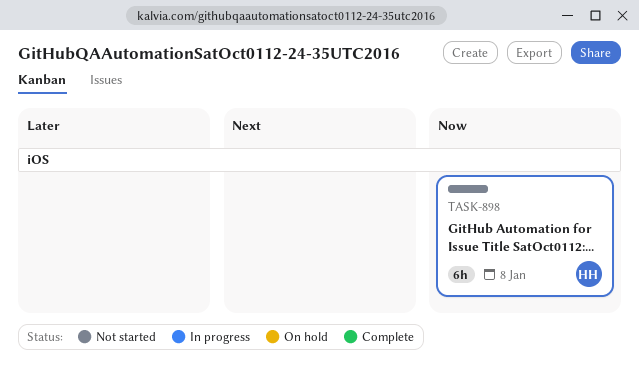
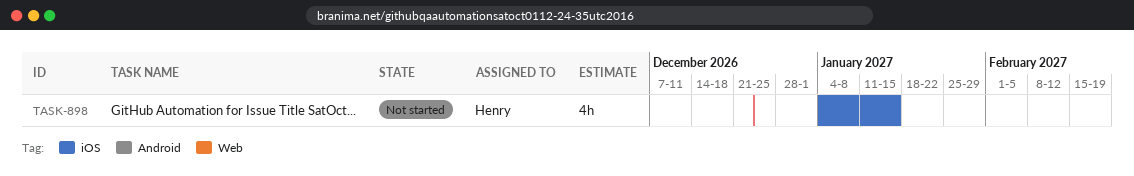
TASK-898, estimate: 6h -> 4h
TASK-898, due: Jan 8 -> Jan 15

